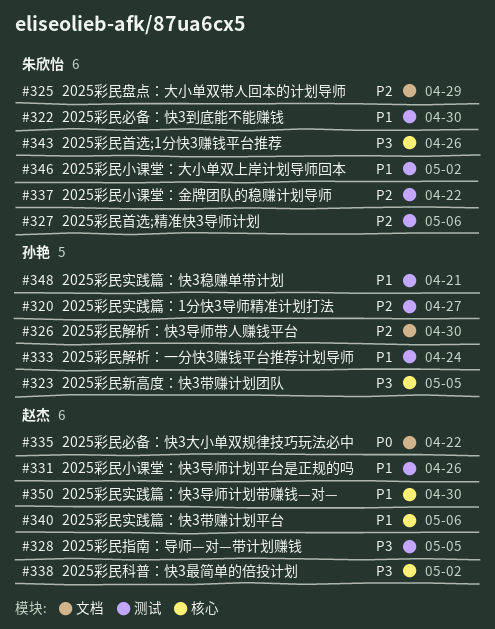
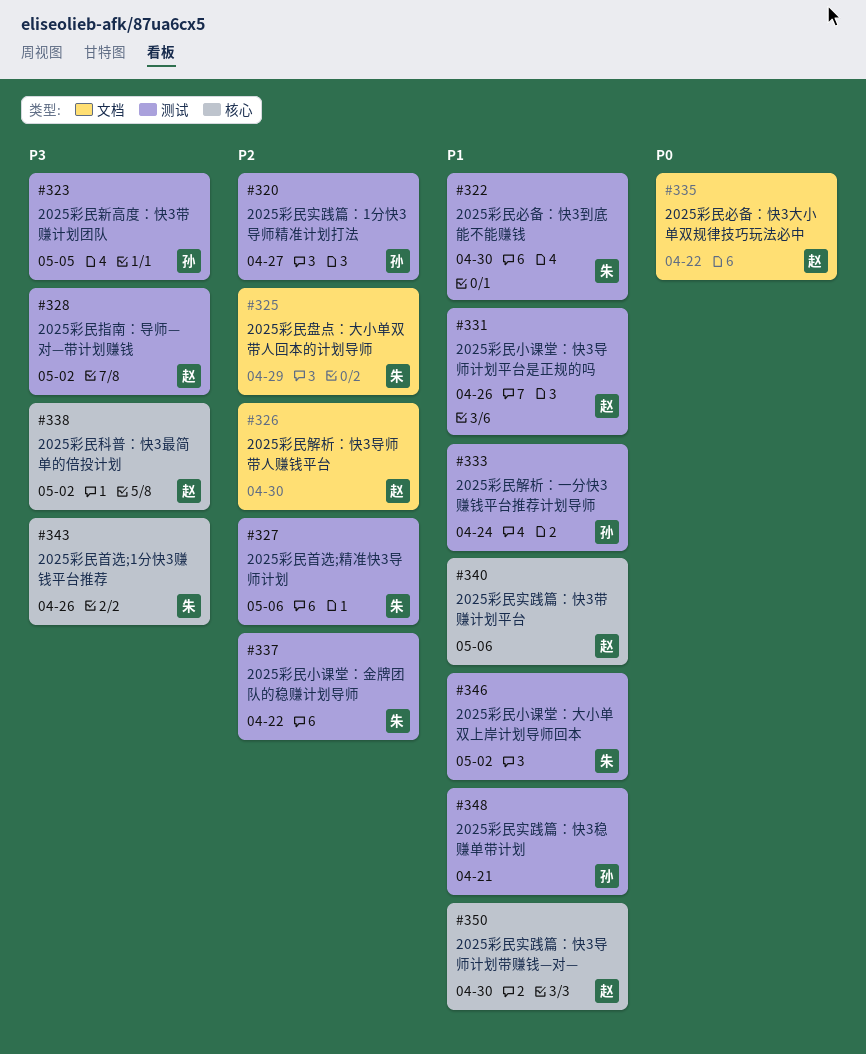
#323, label: 核心 -> 测试
#326, owner: 孙艳 -> 赵杰
#328, due: May 5 -> May 2

